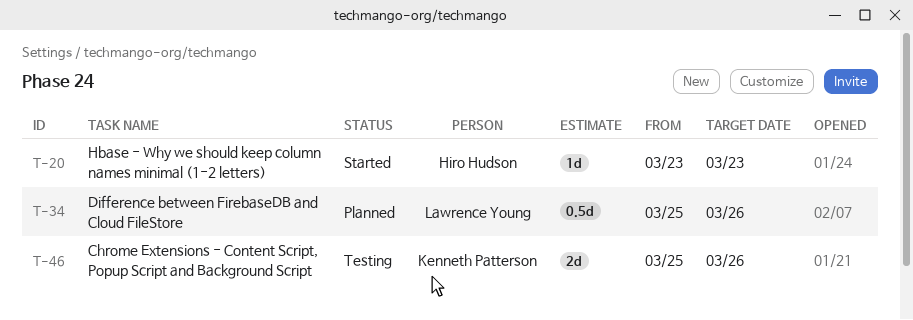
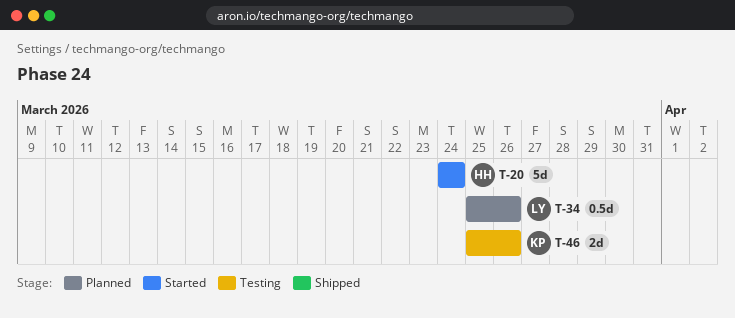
T-20, estimate: 1d -> 5d
T-20, start: Mar 23 -> Mar 24
T-20, due: Mar 23 -> Mar 24

